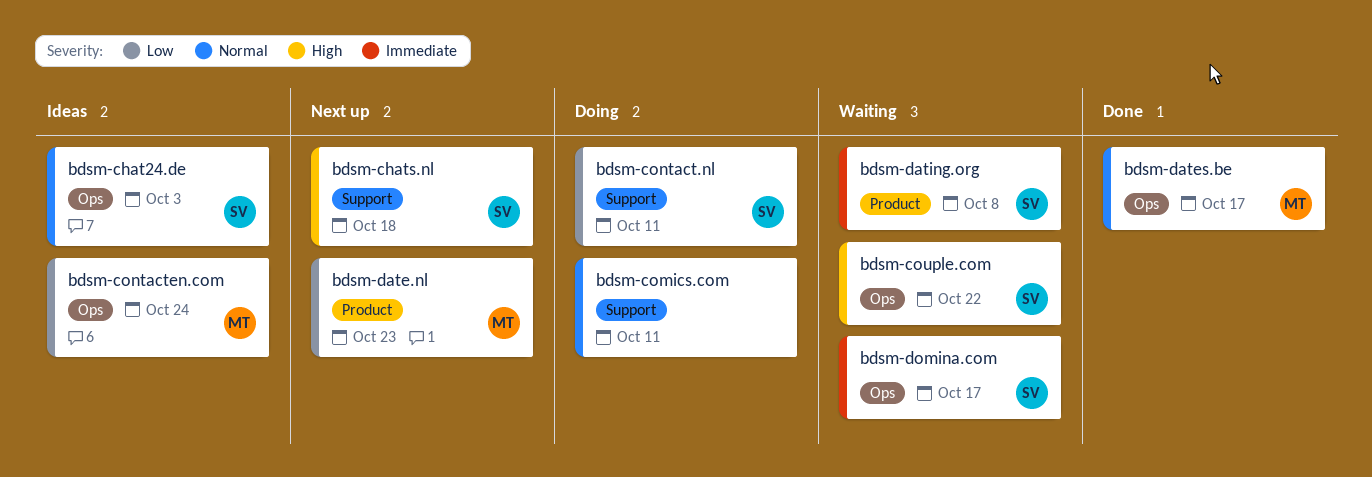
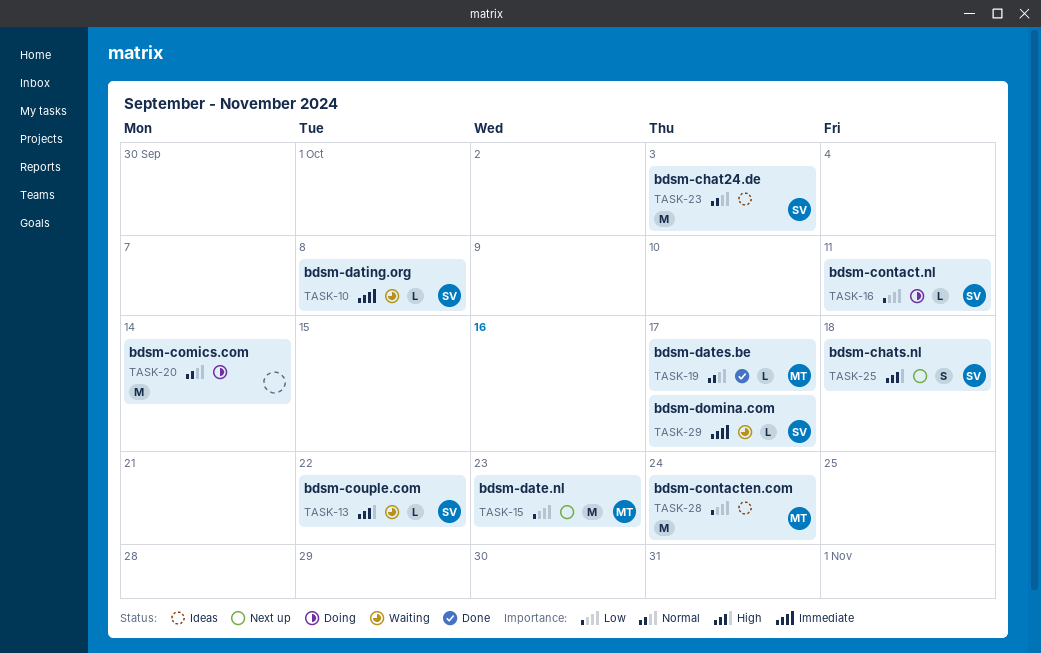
bdsm-comics.com, due: Oct 11 -> Oct 14

